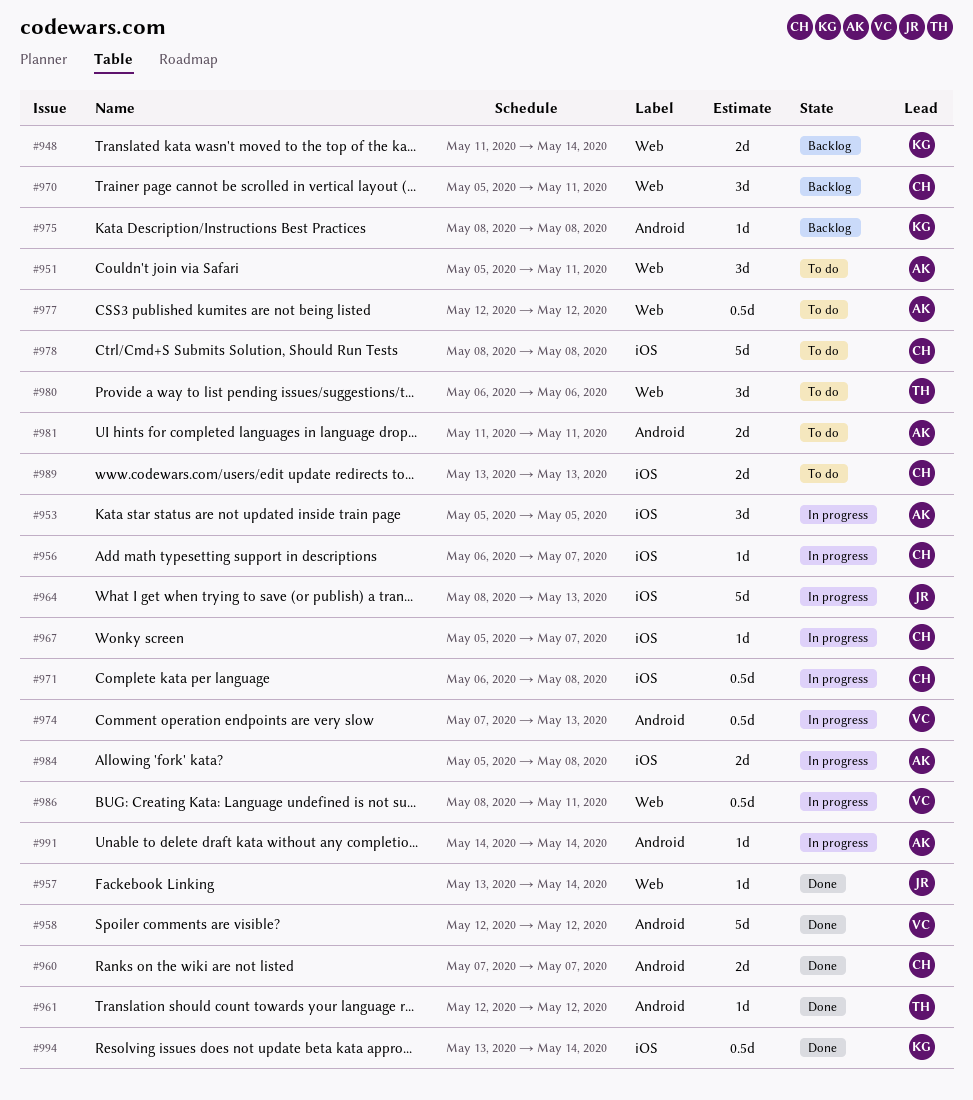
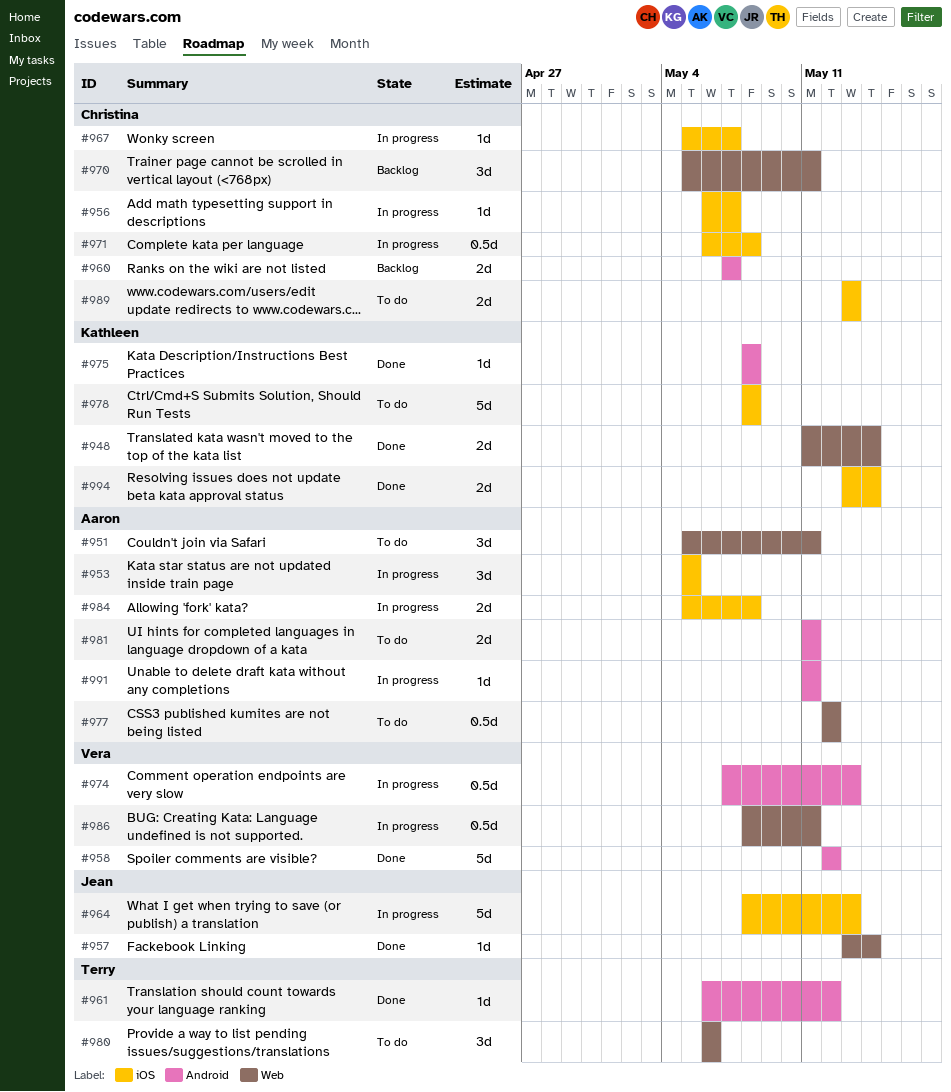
#948, status: Backlog -> Done
#960, status: Done -> Backlog
#961, start: May 12 -> May 6
#975, status: Backlog -> Done
#978, owner: Christina -> Kathleen
#991, start: May 14 -> May 11
#991, due: May 14 -> May 11
#994, estimate: 0.5d -> 2d

